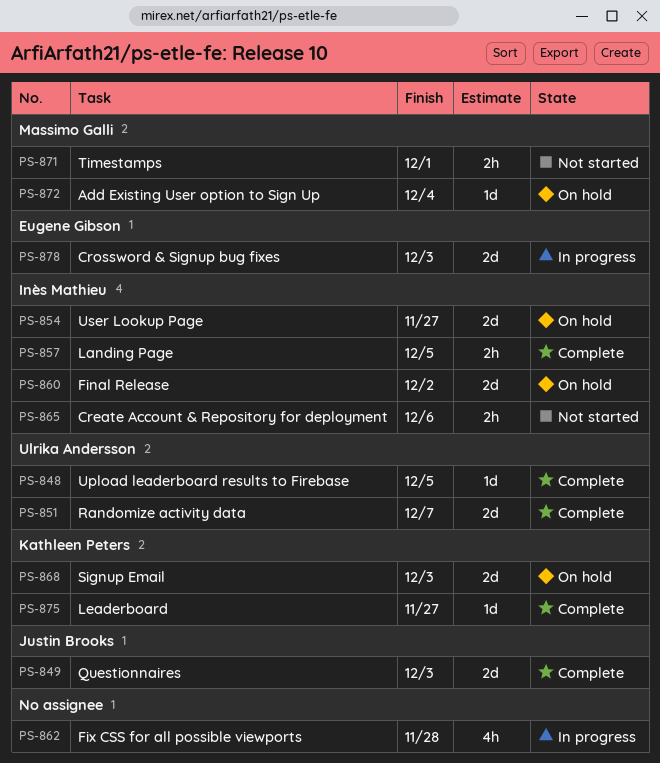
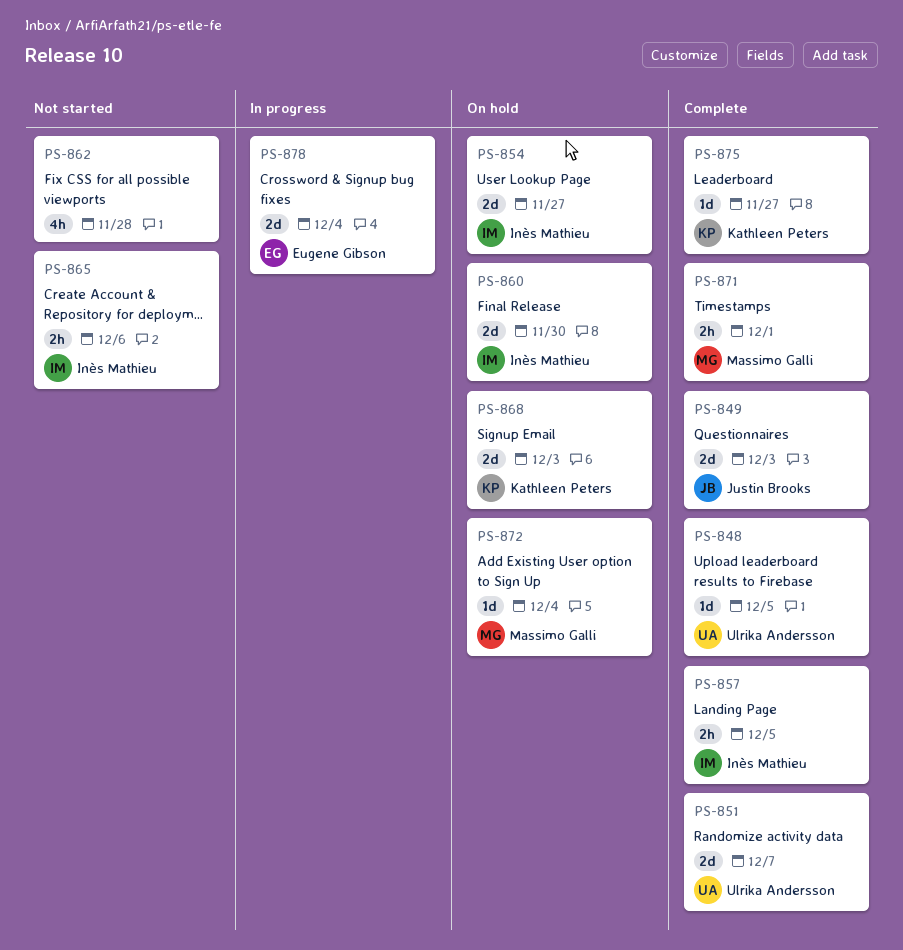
PS-860, due: Dec 2 -> Nov 30
PS-862, status: In progress -> Not started
PS-871, status: Not started -> Complete
PS-878, due: Dec 3 -> Dec 4

